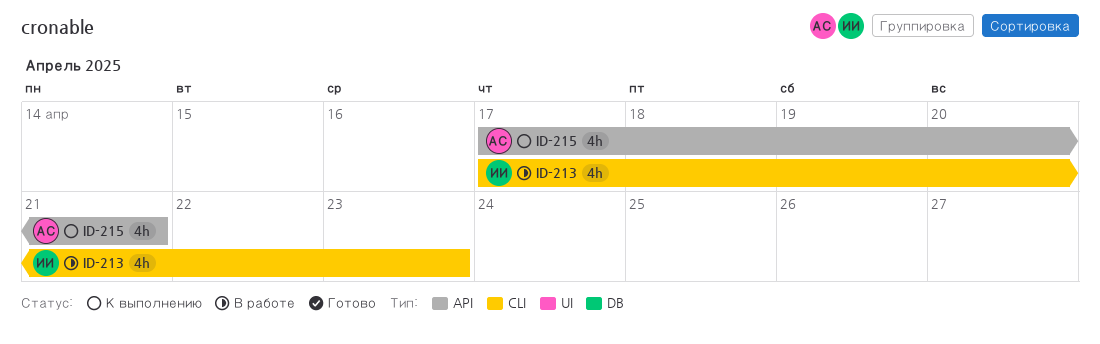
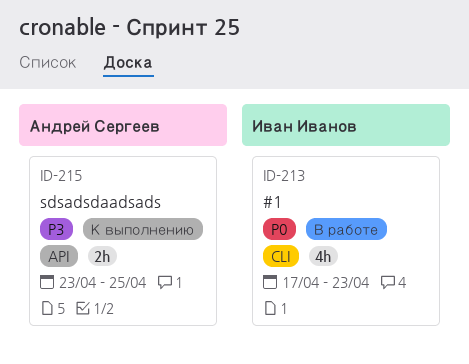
ID-215, estimate: 4h -> 2h
ID-215, start: Apr 17 -> Apr 23
ID-215, due: Apr 21 -> Apr 25

